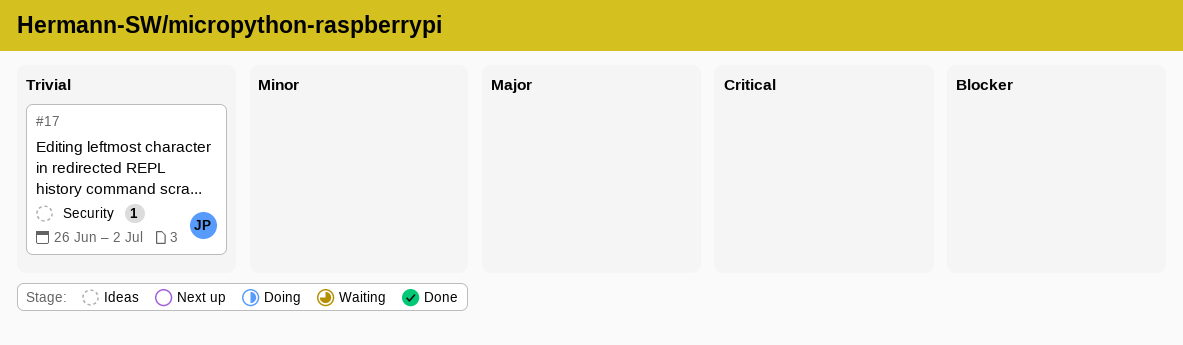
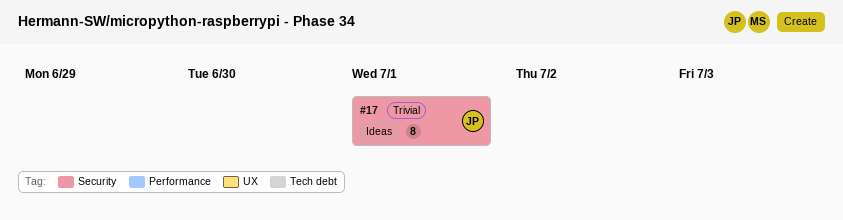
#17, estimate: 1 -> 8
#17, due: Jul 2 -> Jul 1

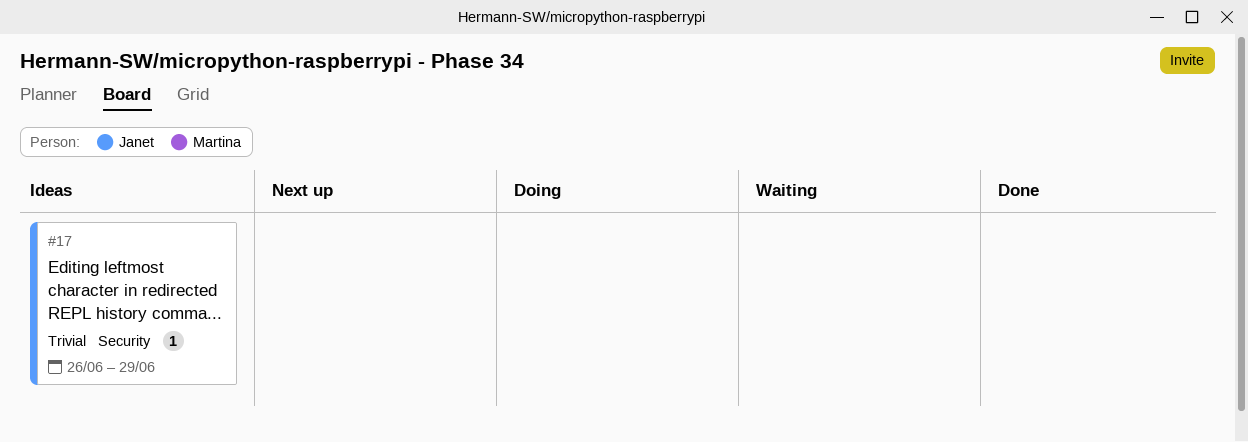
#17, estimate: 8 -> 1
#17, due: Jul 1 -> Jun 29

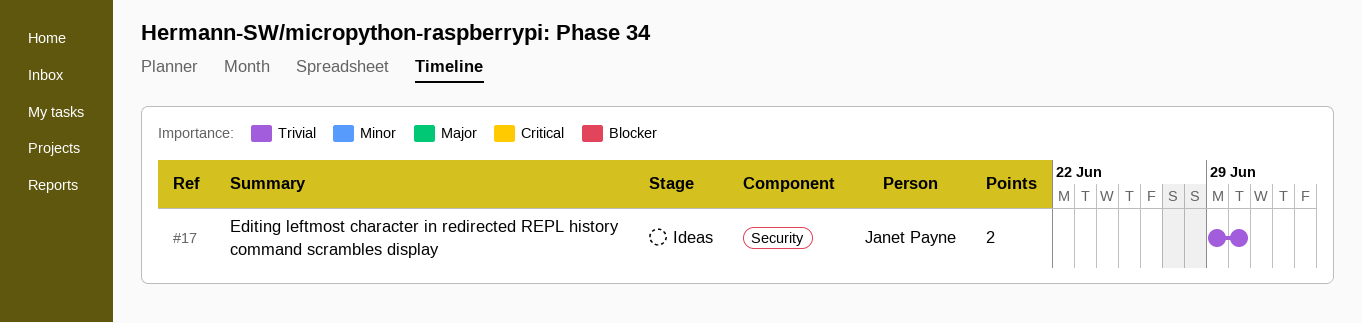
#17, estimate: 1 -> 2
#17, start: Jun 26 -> Jun 29
#17, due: Jun 29 -> Jun 30

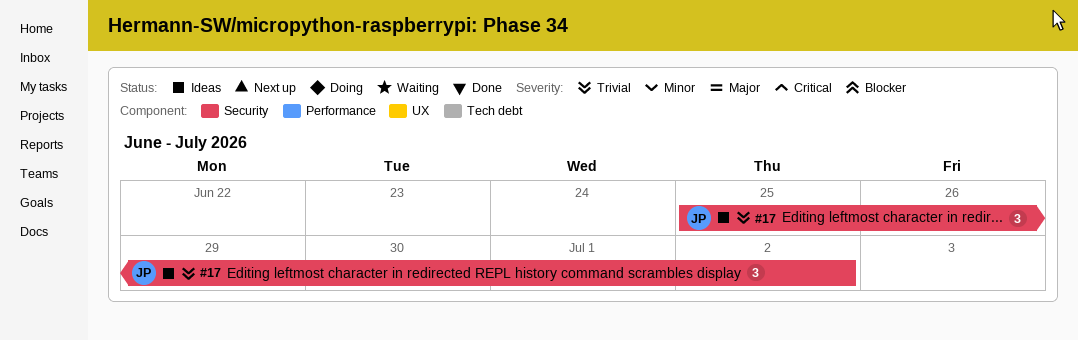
#17, estimate: 2 -> 3
#17, start: Jun 29 -> Jun 25
#17, due: Jun 30 -> Jul 2

